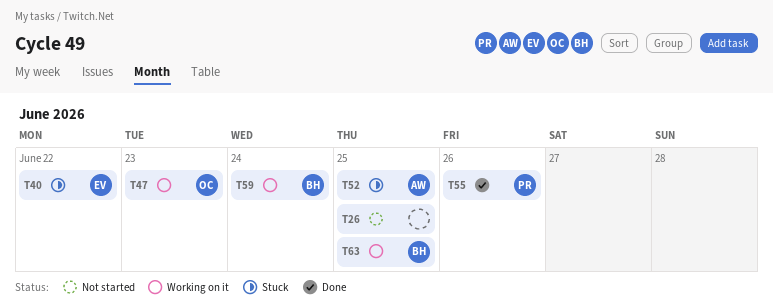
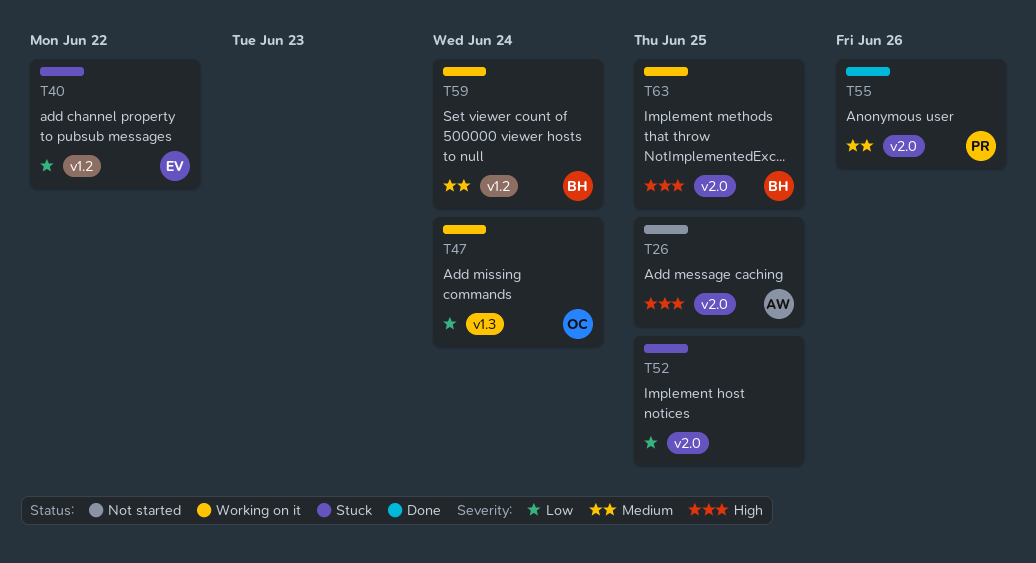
T26, owner: none -> AW
T47, due: Jun 23 -> Jun 24
T52, owner: AW -> none

